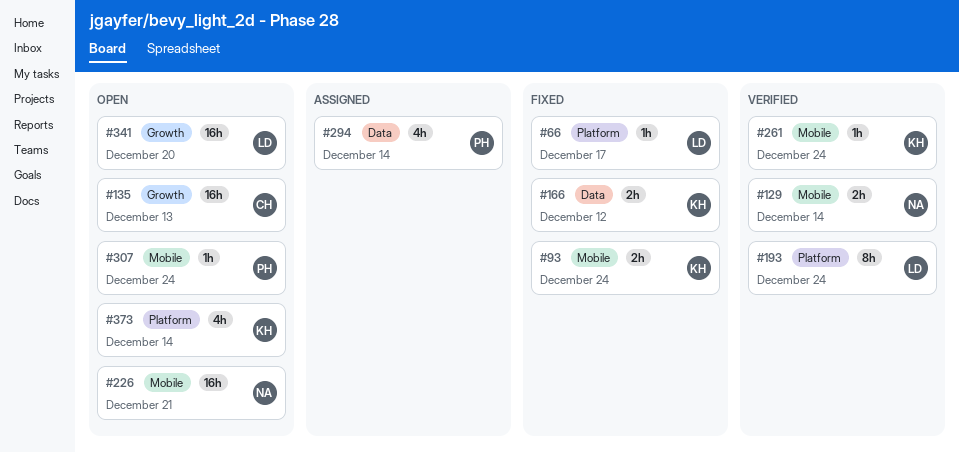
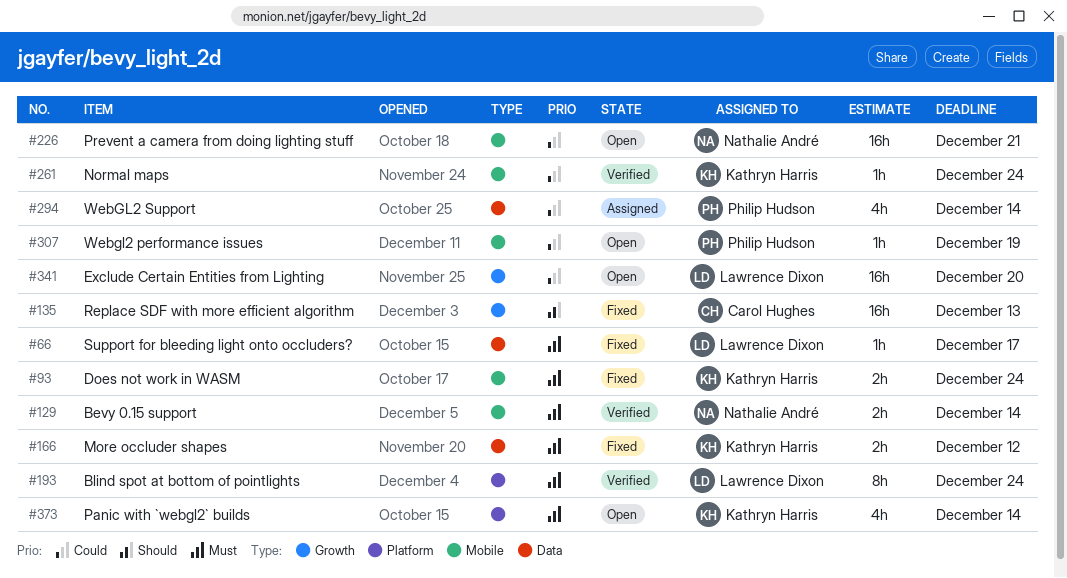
#66, label: Platform -> Data
#135, status: Open -> Fixed
#307, due: Dec 24 -> Dec 19

